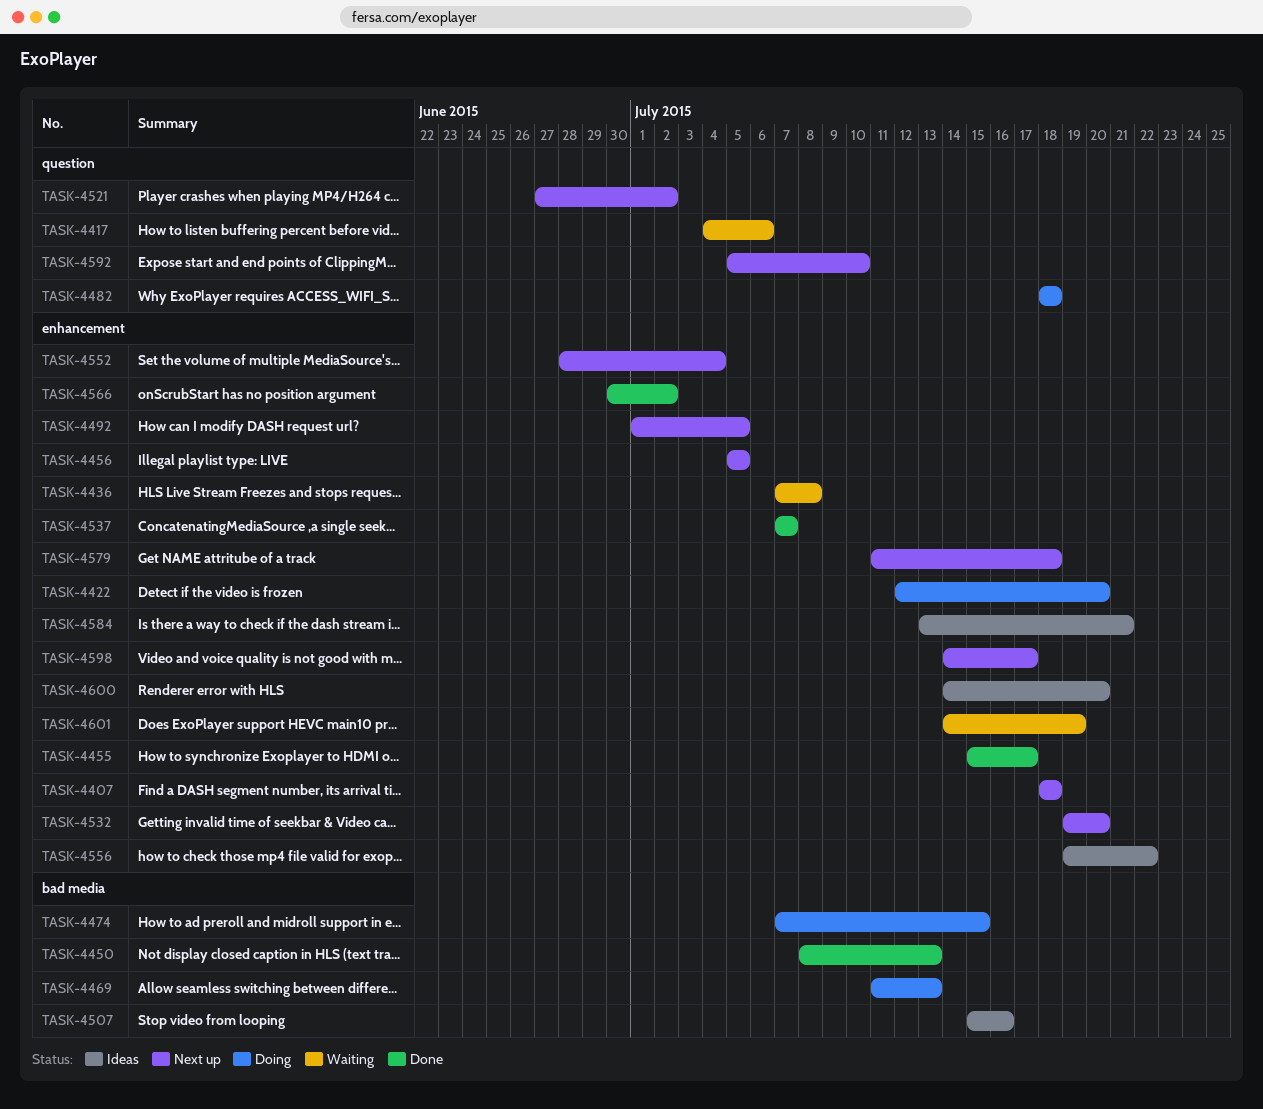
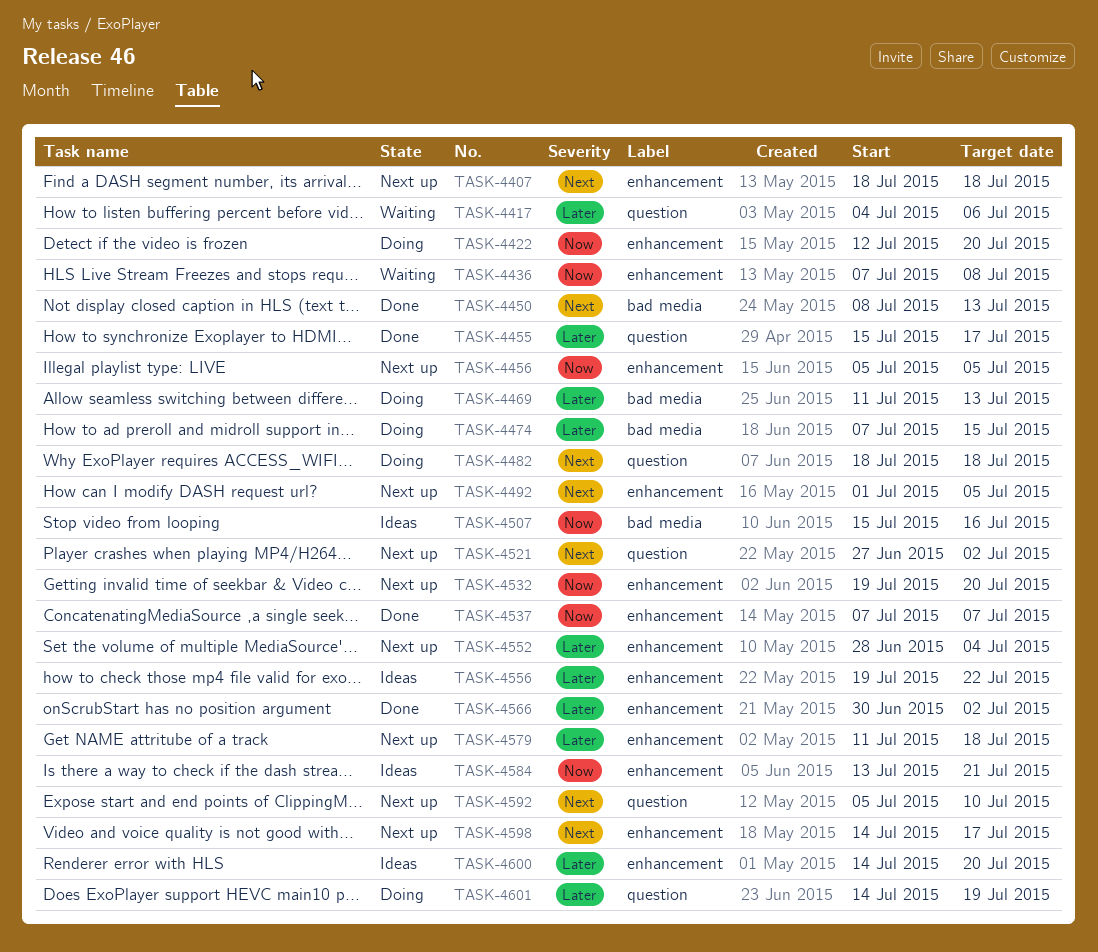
TASK-4455, label: enhancement -> question
TASK-4601, status: Waiting -> Doing
TASK-4601, label: enhancement -> question

